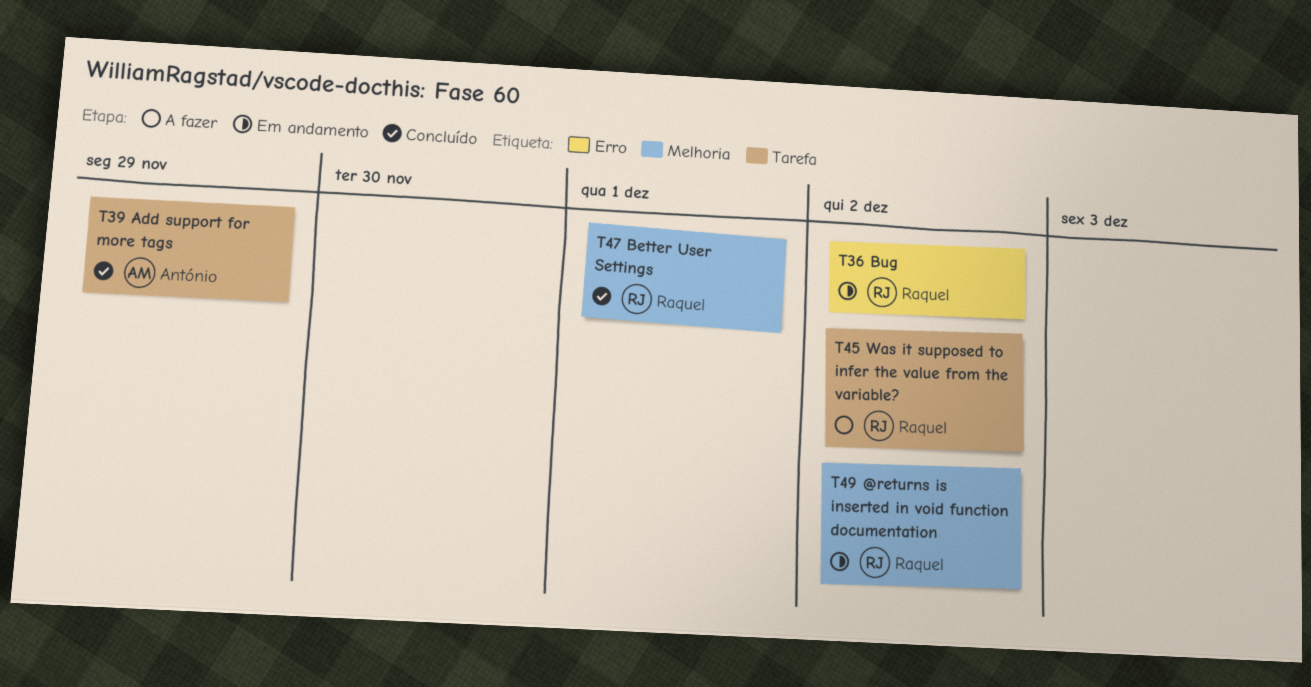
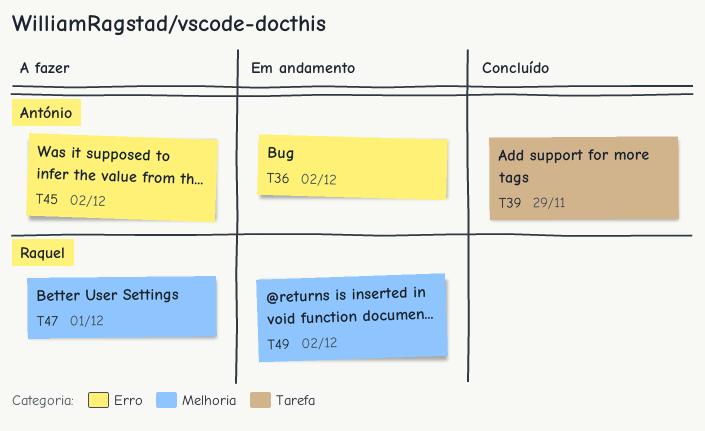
T36, owner: Raquel -> António
T45, owner: Raquel -> António
T45, label: Tarefa -> Erro
T47, status: Concluído -> A fazer

